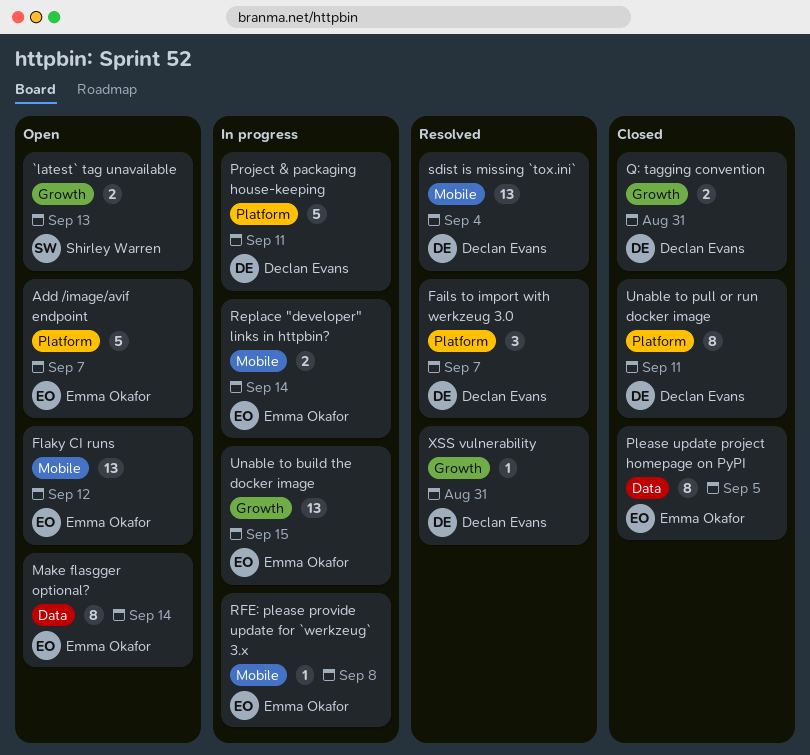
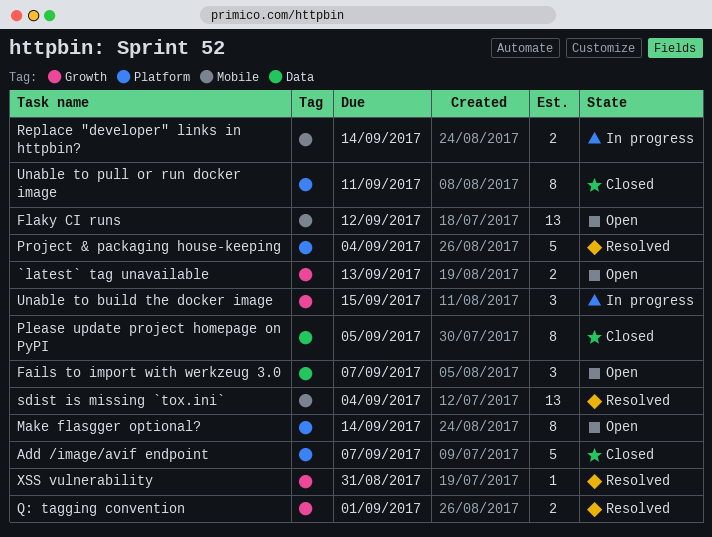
Add /image/avif endpoint, status: Open -> Closed
Fails to import with werkzeug 3.0, status: Resolved -> Open
Fails to import with werkzeug 3.0, label: Platform -> Data
Make flasgger optional?, label: Data -> Platform
Project & packaging house-keeping, status: In progress -> Resolved
Project & packaging house-keeping, due: Sep 11 -> Sep 4
Q: tagging convention, status: Closed -> Resolved
Q: tagging convention, due: Aug 31 -> Sep 1
RFE: please provide update for `werkzeug` 3.x: present -> none
Unable to build the docker image, estimate: 13 -> 3

